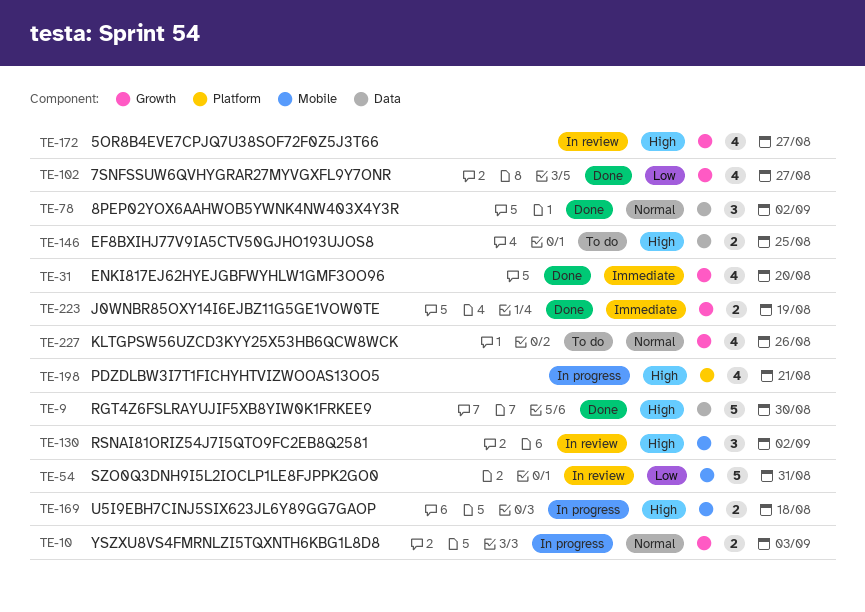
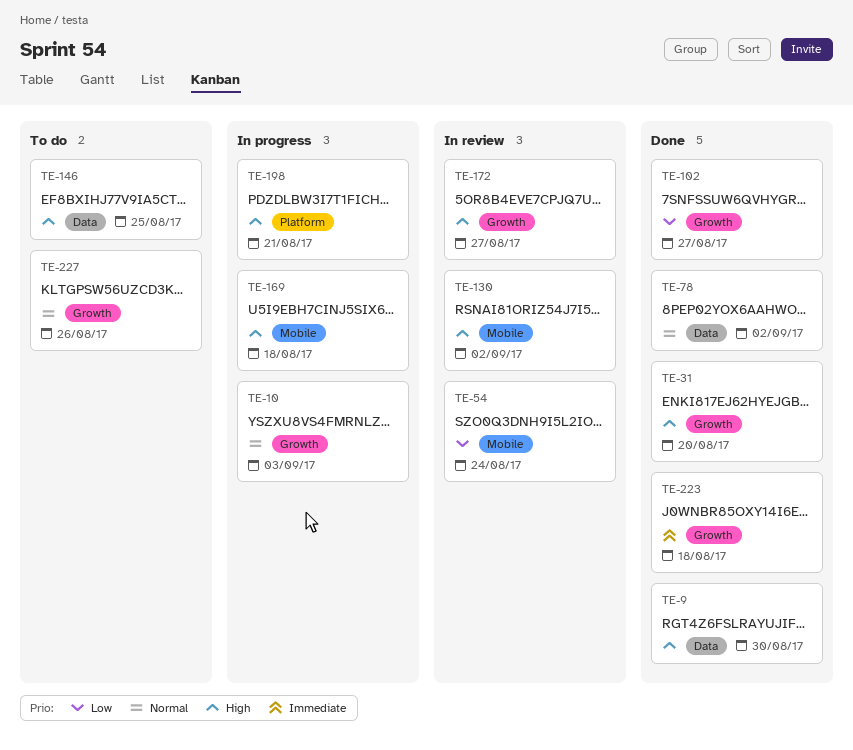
TE-31, priority: Immediate -> High
TE-54, due: Aug 31 -> Aug 24
TE-223, due: Aug 19 -> Aug 18

